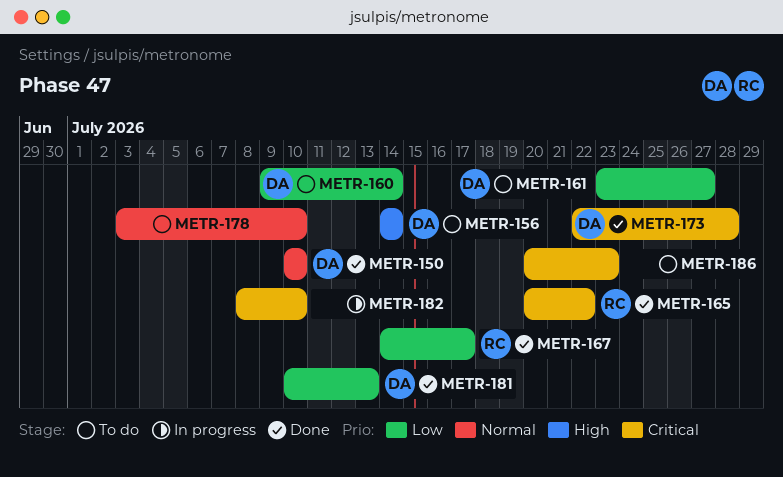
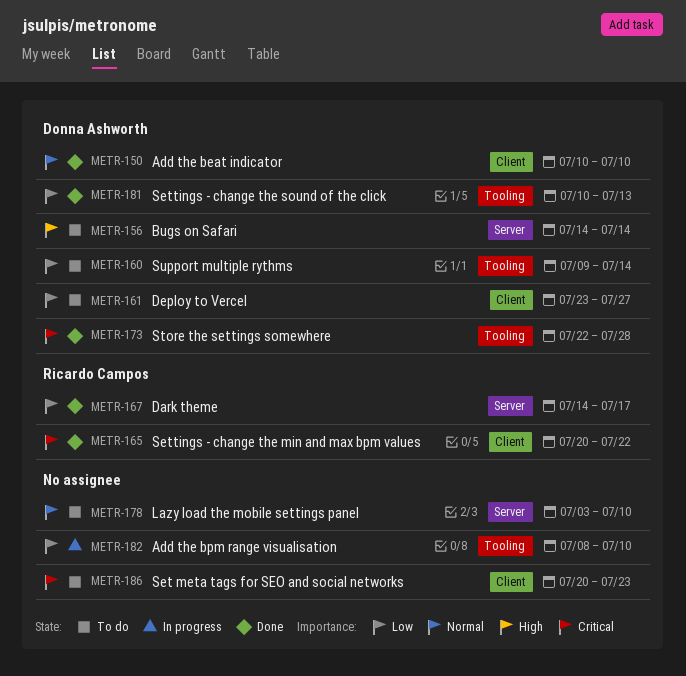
METR-182, priority: Critical -> Low

